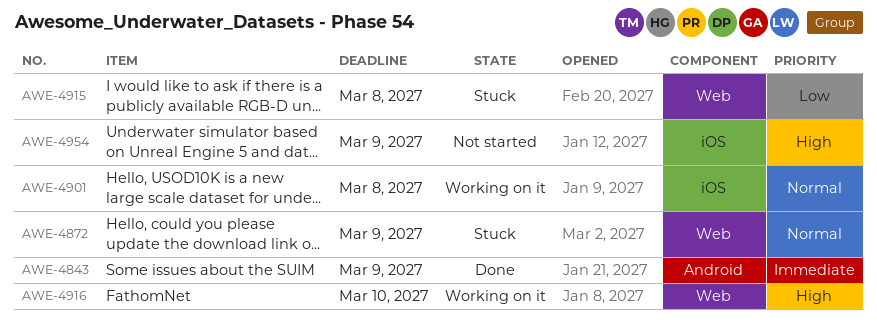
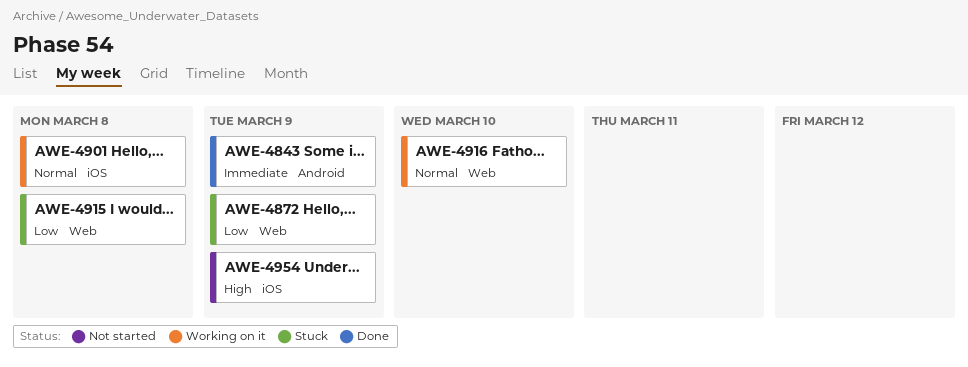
AWE-4872, priority: Normal -> Low
AWE-4916, priority: High -> Normal

